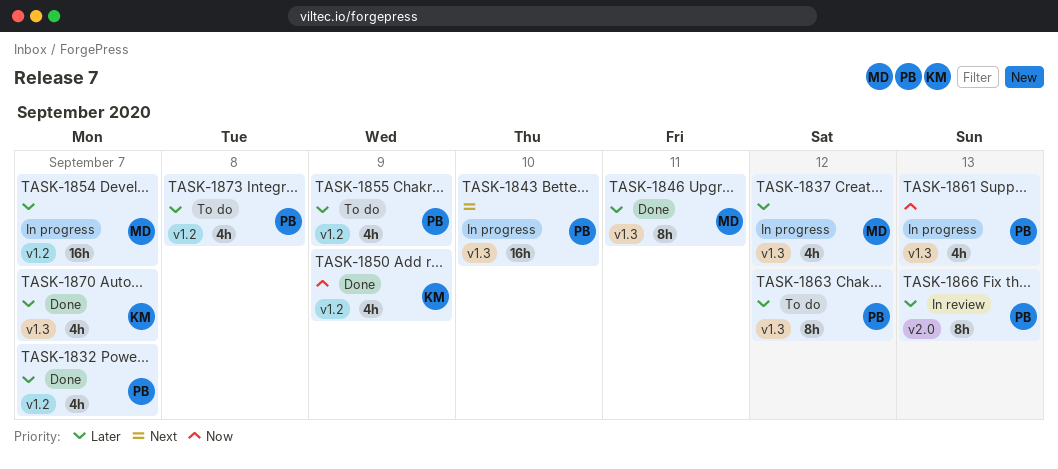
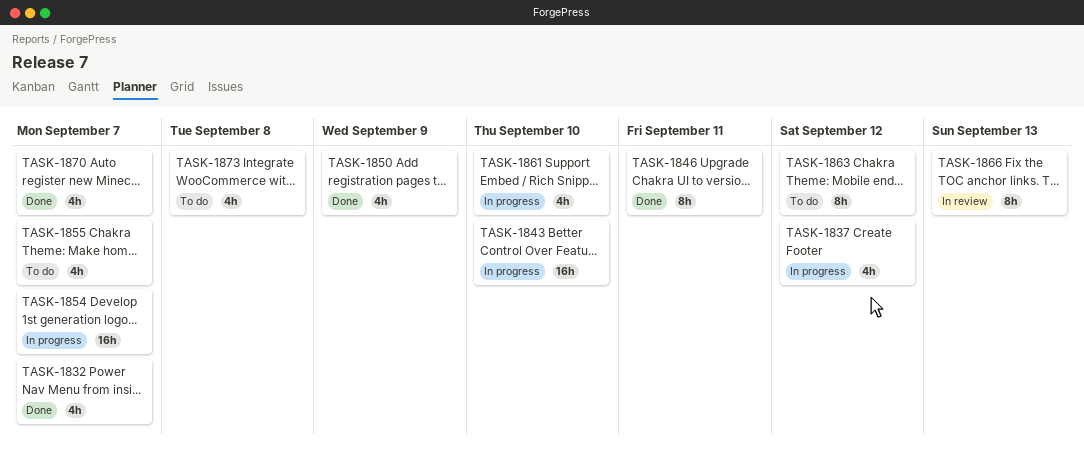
TASK-1855, due: Sep 9 -> Sep 7
TASK-1861, due: Sep 13 -> Sep 10

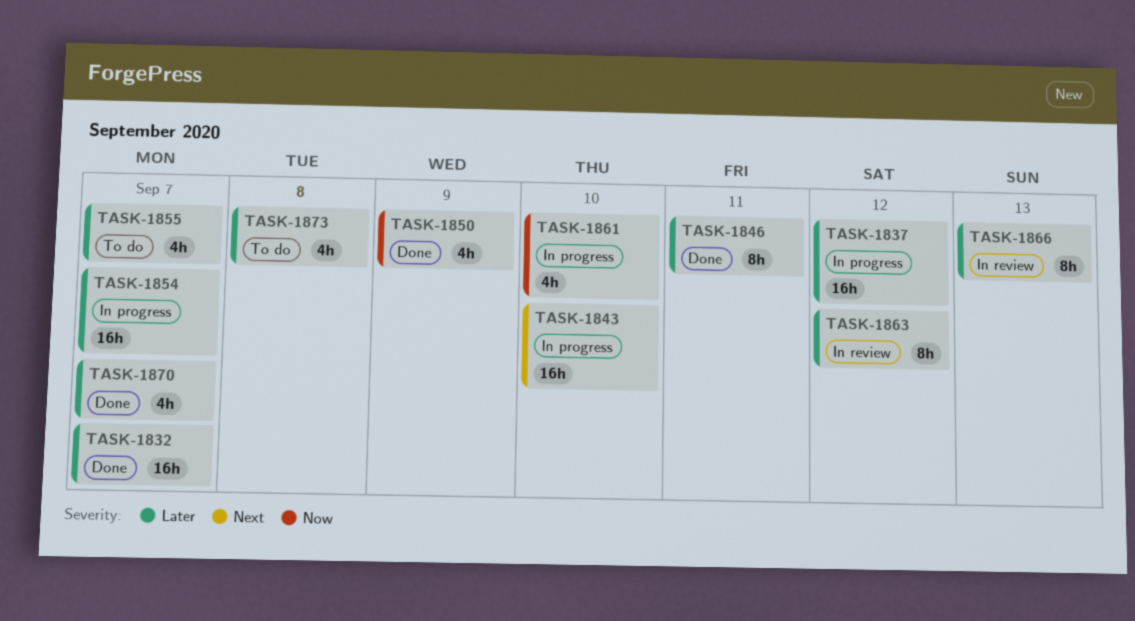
TASK-1832, estimate: 4h -> 16h
TASK-1837, estimate: 4h -> 16h
TASK-1863, status: To do -> In review

